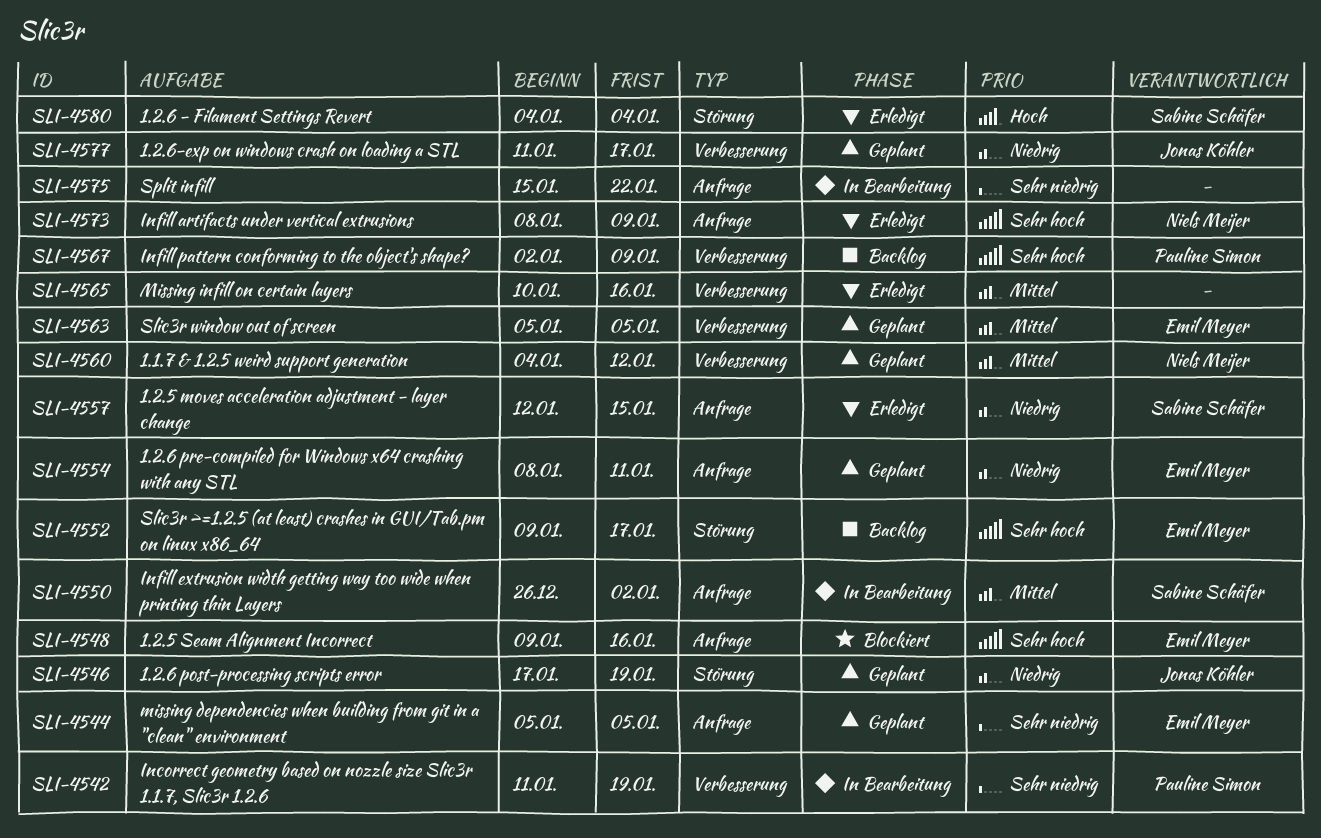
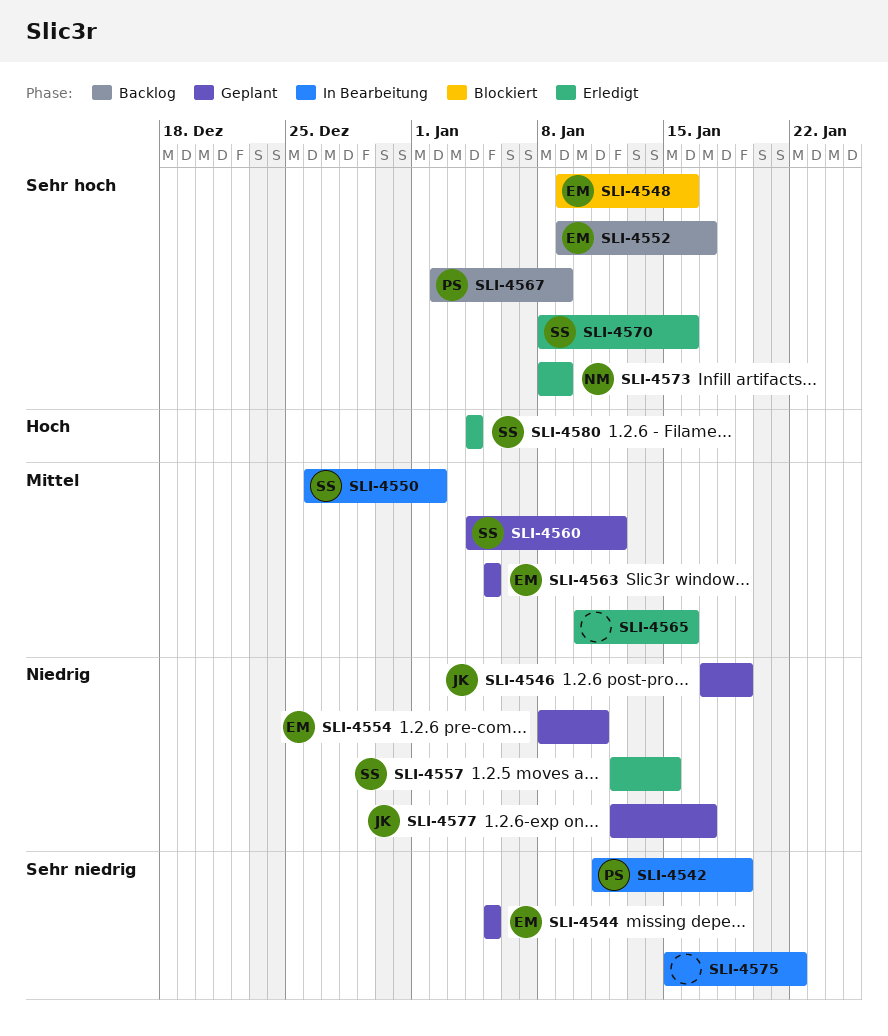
SLI-4560, owner: Niels Meijer -> Sabine Schäfer
SLI-4570: none -> present
SLI-4577, start: Jan 11 -> Jan 12

